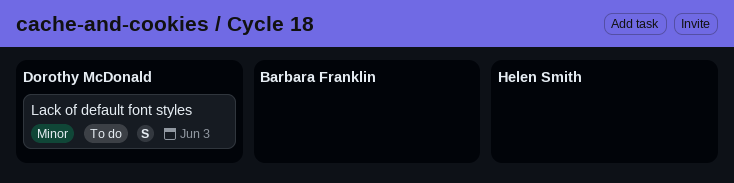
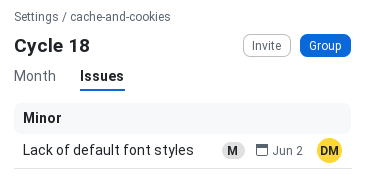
Lack of default font styles, estimate: S -> M
Lack of default font styles, due: Jun 3 -> Jun 2

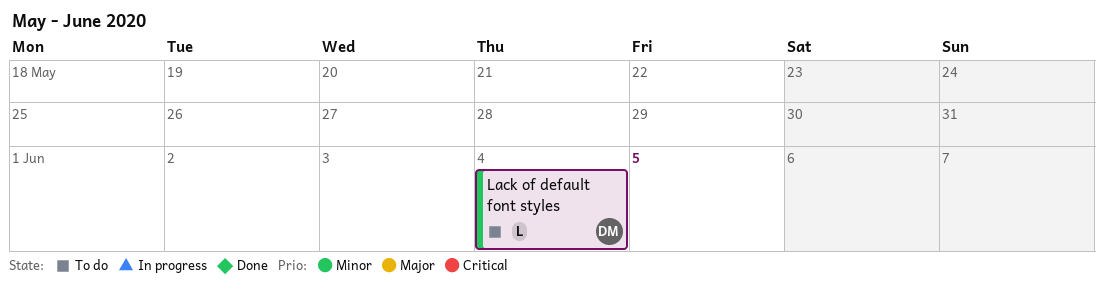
Lack of default font styles, estimate: M -> L
Lack of default font styles, due: Jun 2 -> Jun 4

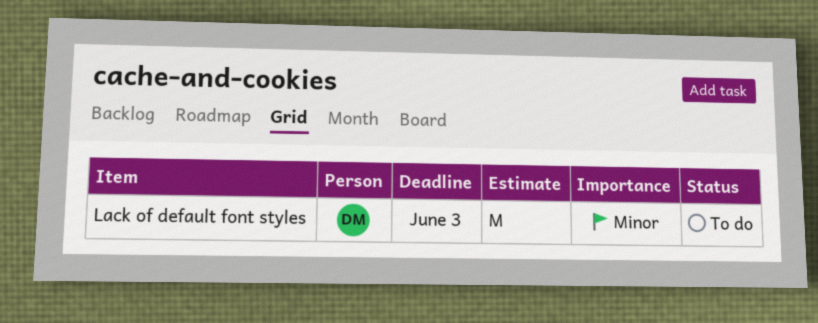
Lack of default font styles, estimate: L -> M
Lack of default font styles, due: Jun 4 -> Jun 3

